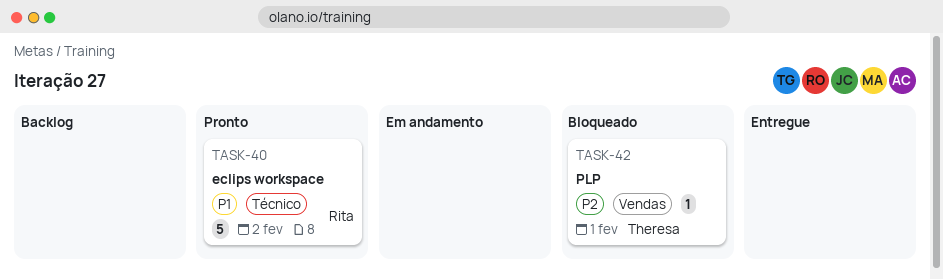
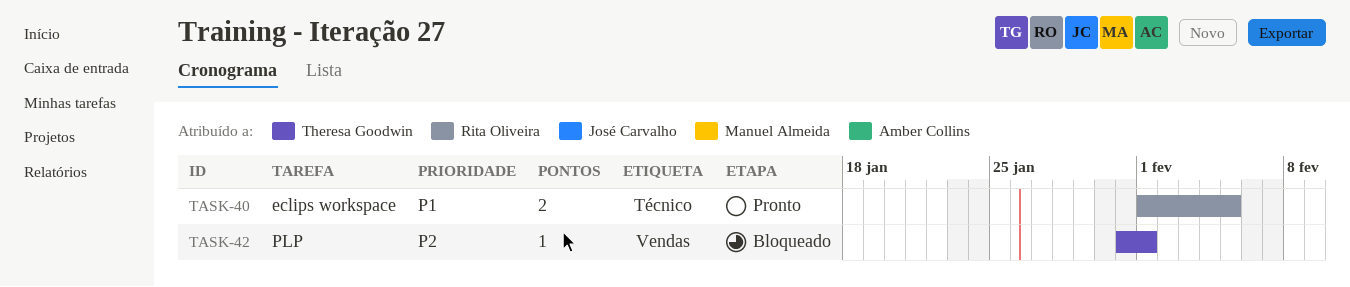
TASK-40, estimate: 5 -> 2
TASK-40, due: Feb 2 -> Feb 5

